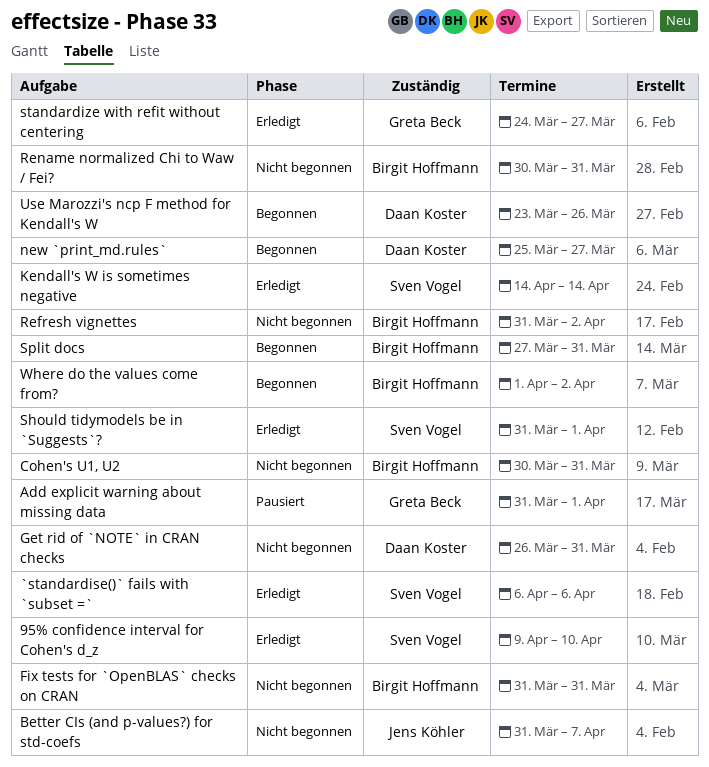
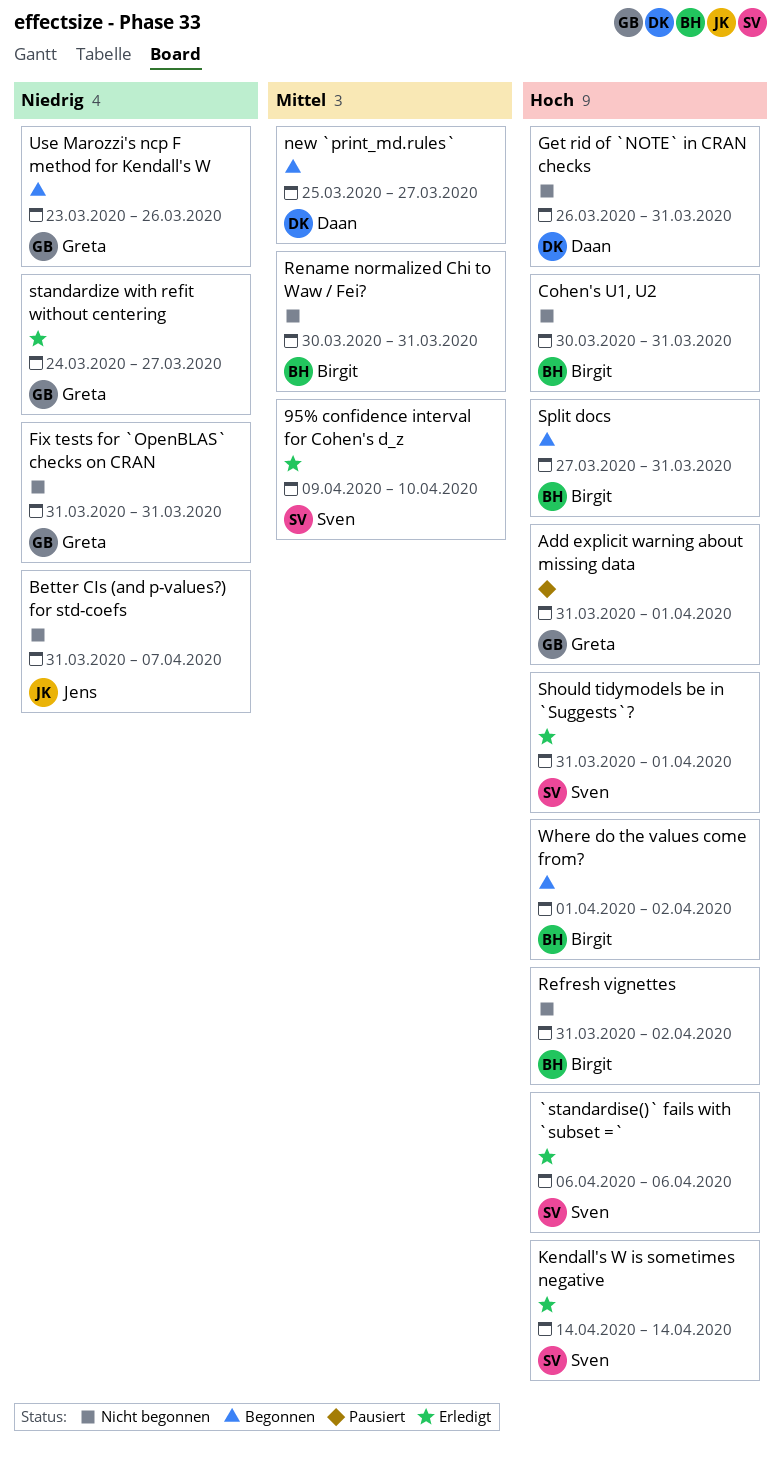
Fix tests for `OpenBLAS` checks on CRAN, owner: Birgit Hoffmann -> Greta Beck
Use Marozzi's ncp F method for Kendall's W, owner: Daan Koster -> Greta Beck

